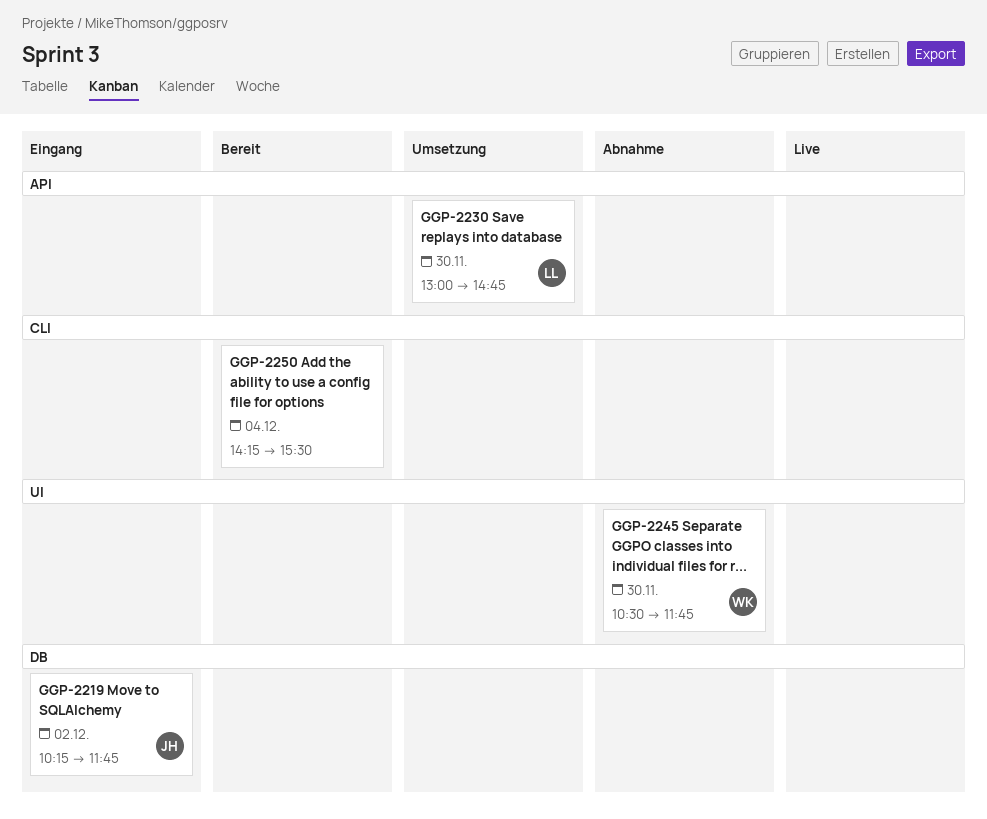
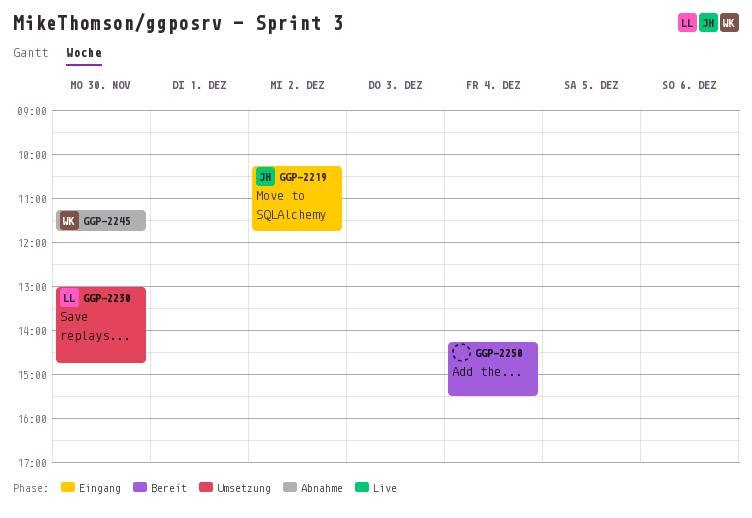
GGP-2245, begins: 10:30 -> 11:15

